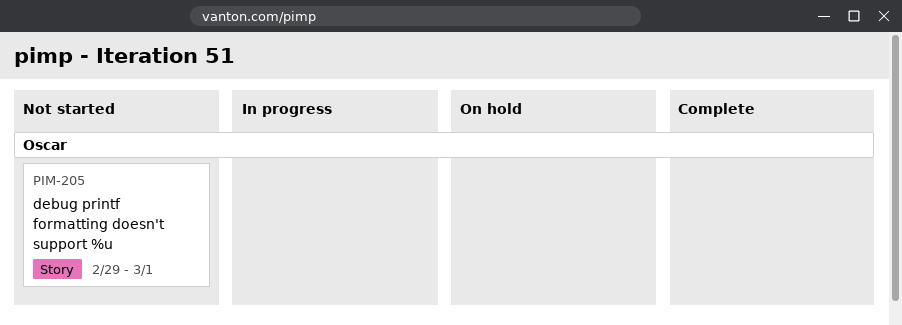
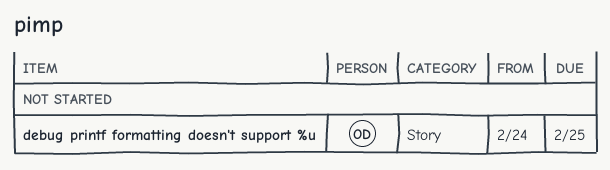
debug printf formatting doesn't support %u, start: Feb 29 -> Feb 24
debug printf formatting doesn't support %u, due: Mar 1 -> Feb 25

